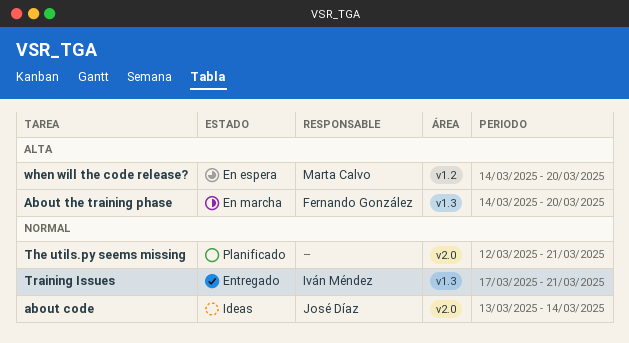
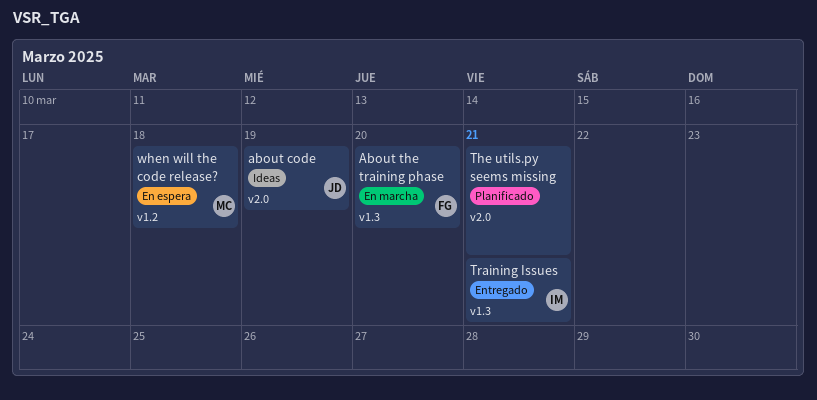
about code, due: Mar 14 -> Mar 19
when will the code release?, due: Mar 20 -> Mar 18

